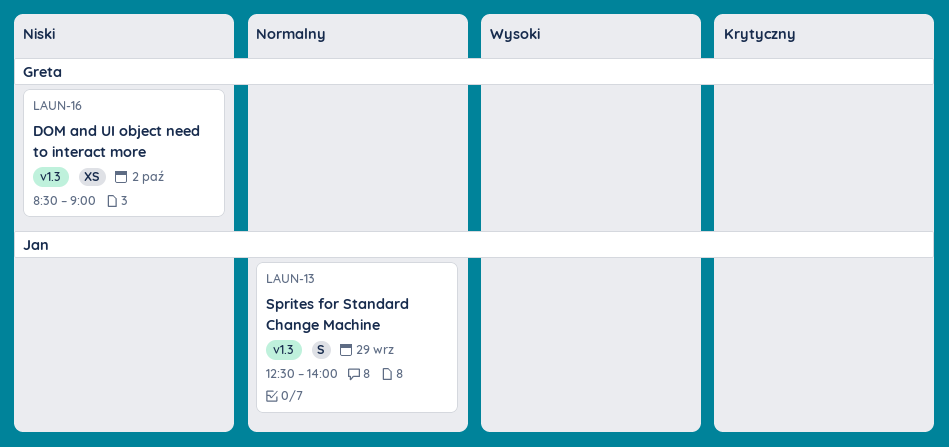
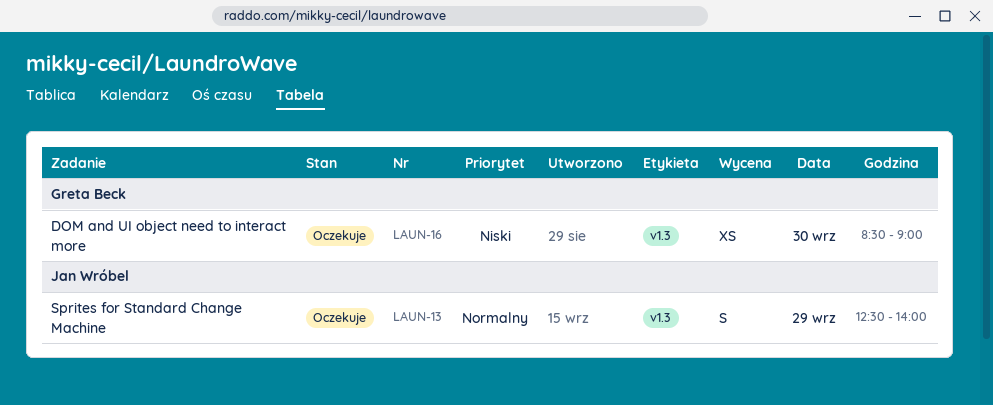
LAUN-16, day: Oct 2 -> Sep 30

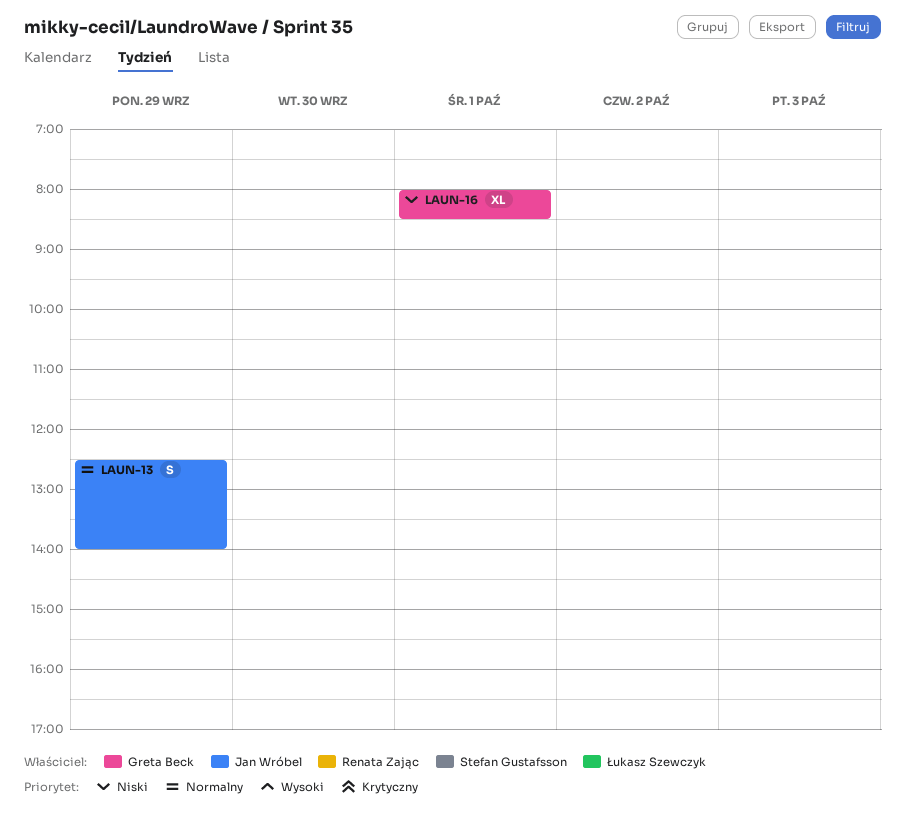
LAUN-16, estimate: XS -> XL
LAUN-16, day: Sep 30 -> Oct 1
LAUN-16, begins: 08:30 -> 08:00
LAUN-16, ends: 09:00 -> 08:30

